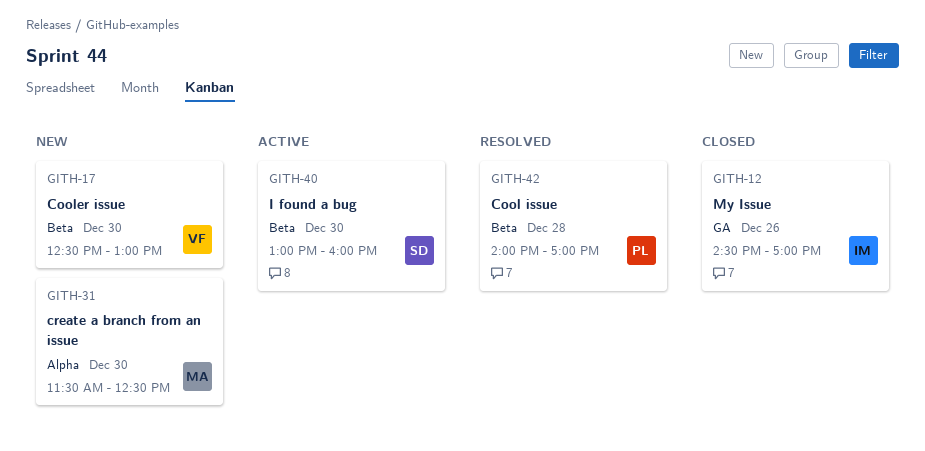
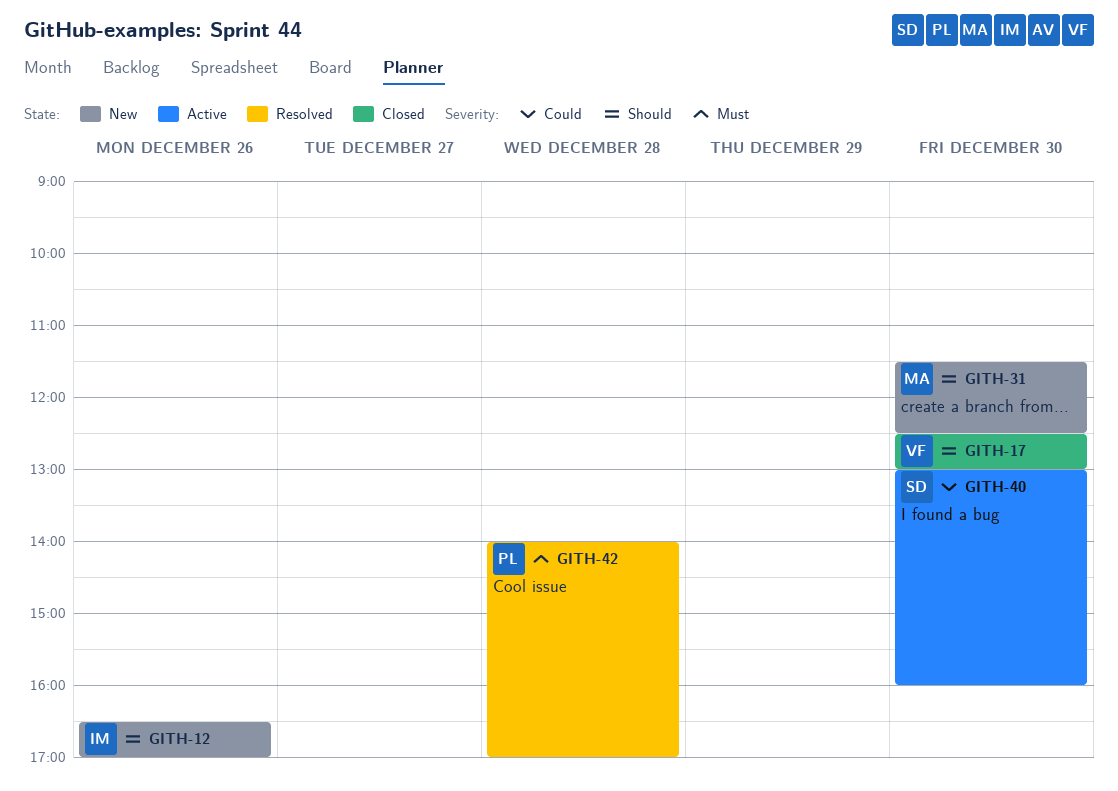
GITH-12, status: Closed -> New
GITH-12, begins: 14:30 -> 16:30
GITH-17, status: New -> Closed

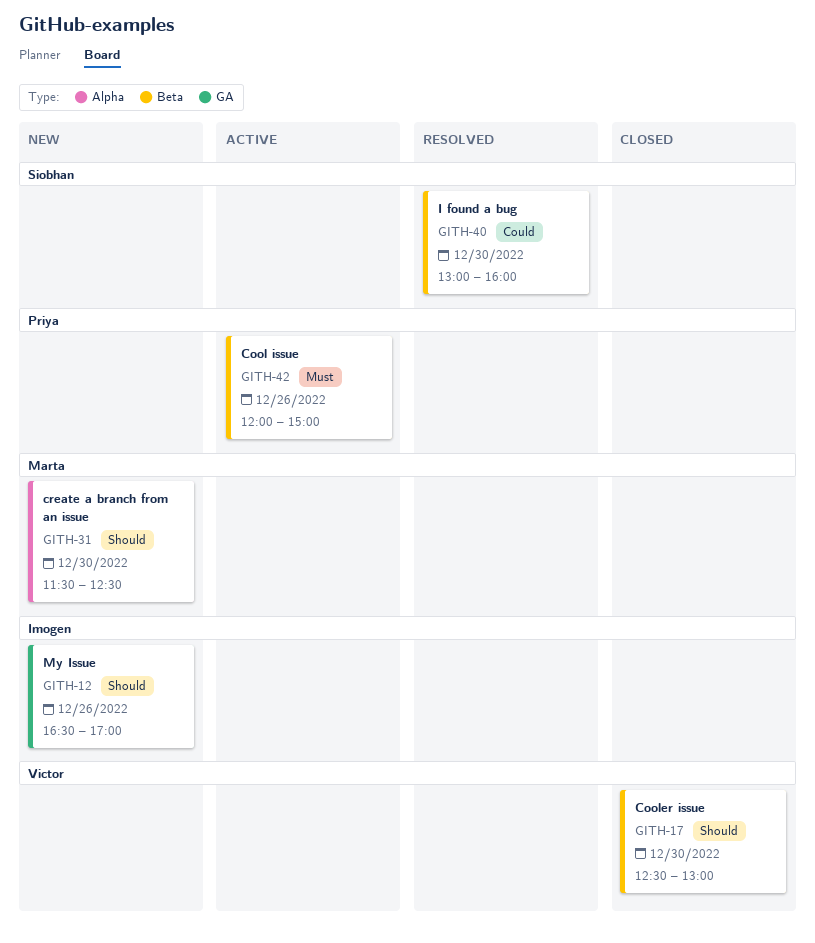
GITH-40, status: Active -> Resolved
GITH-42, status: Resolved -> Active
GITH-42, day: Dec 28 -> Dec 26
GITH-42, begins: 14:00 -> 12:00
GITH-42, ends: 17:00 -> 15:00

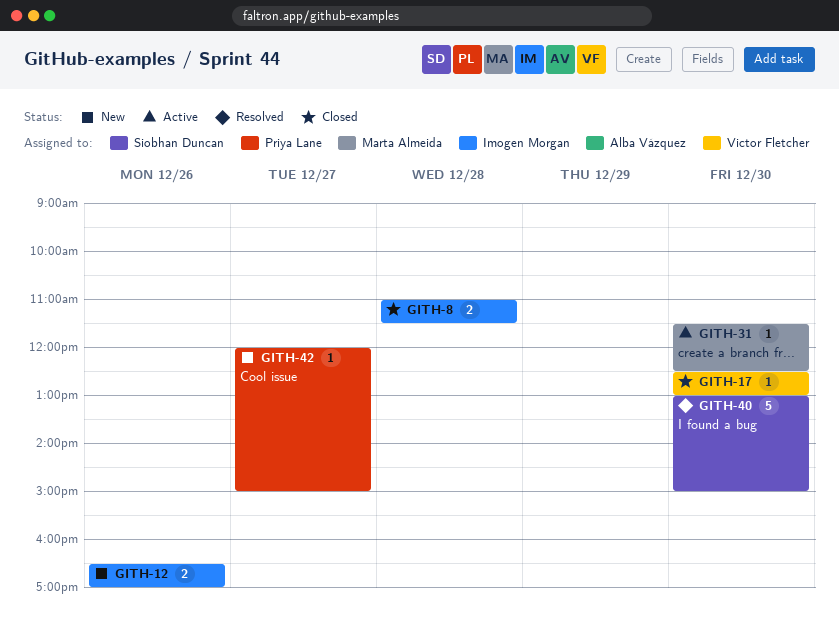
GITH-8: none -> present
GITH-31, status: New -> Active
GITH-40, ends: 16:00 -> 15:00
GITH-42, status: Active -> New
GITH-42, day: Dec 26 -> Dec 27

